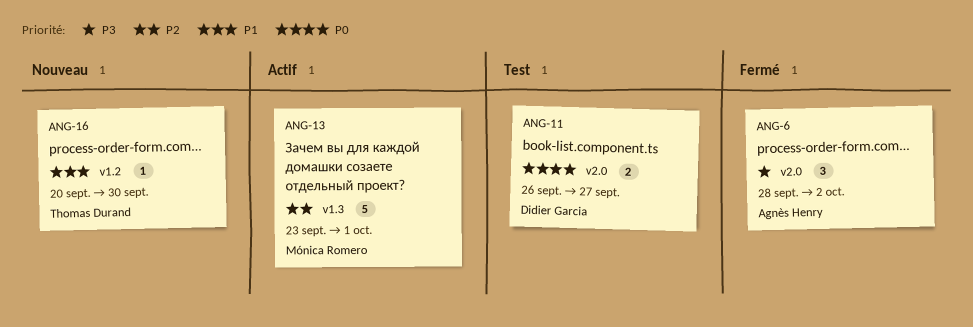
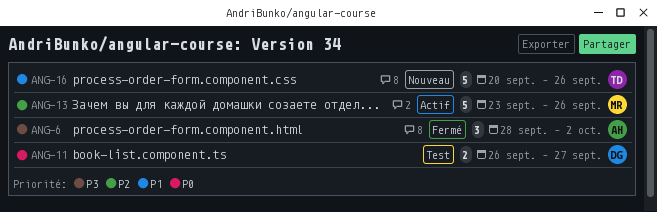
ANG-13, due: Oct 1 -> Sep 26
ANG-16, estimate: 1 -> 5
ANG-16, due: Sep 30 -> Sep 26

